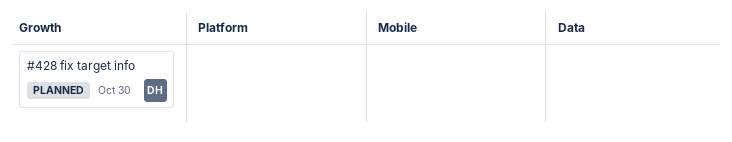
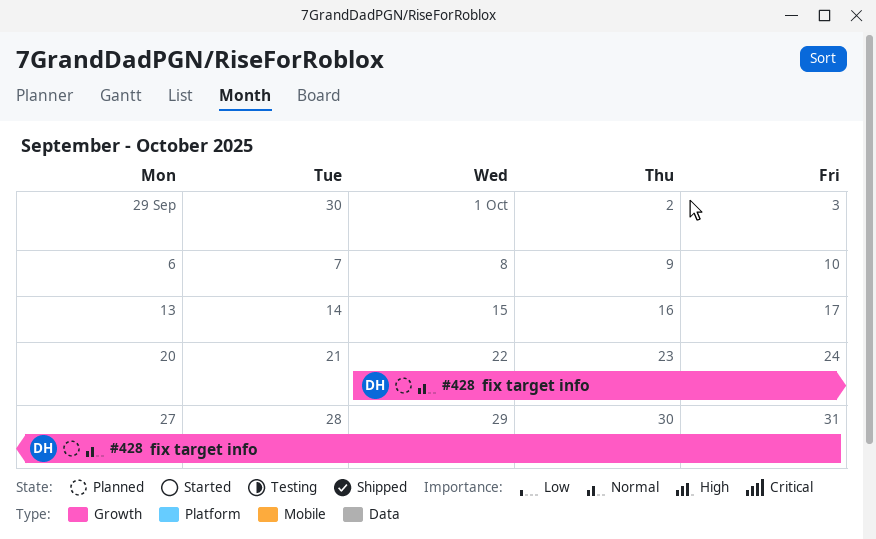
#428, due: Oct 30 -> Oct 31

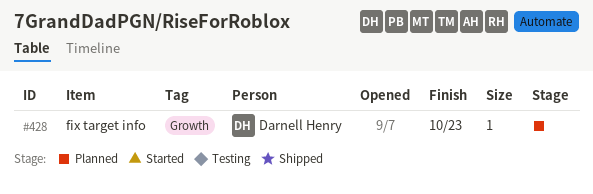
#428, due: Oct 31 -> Oct 23

